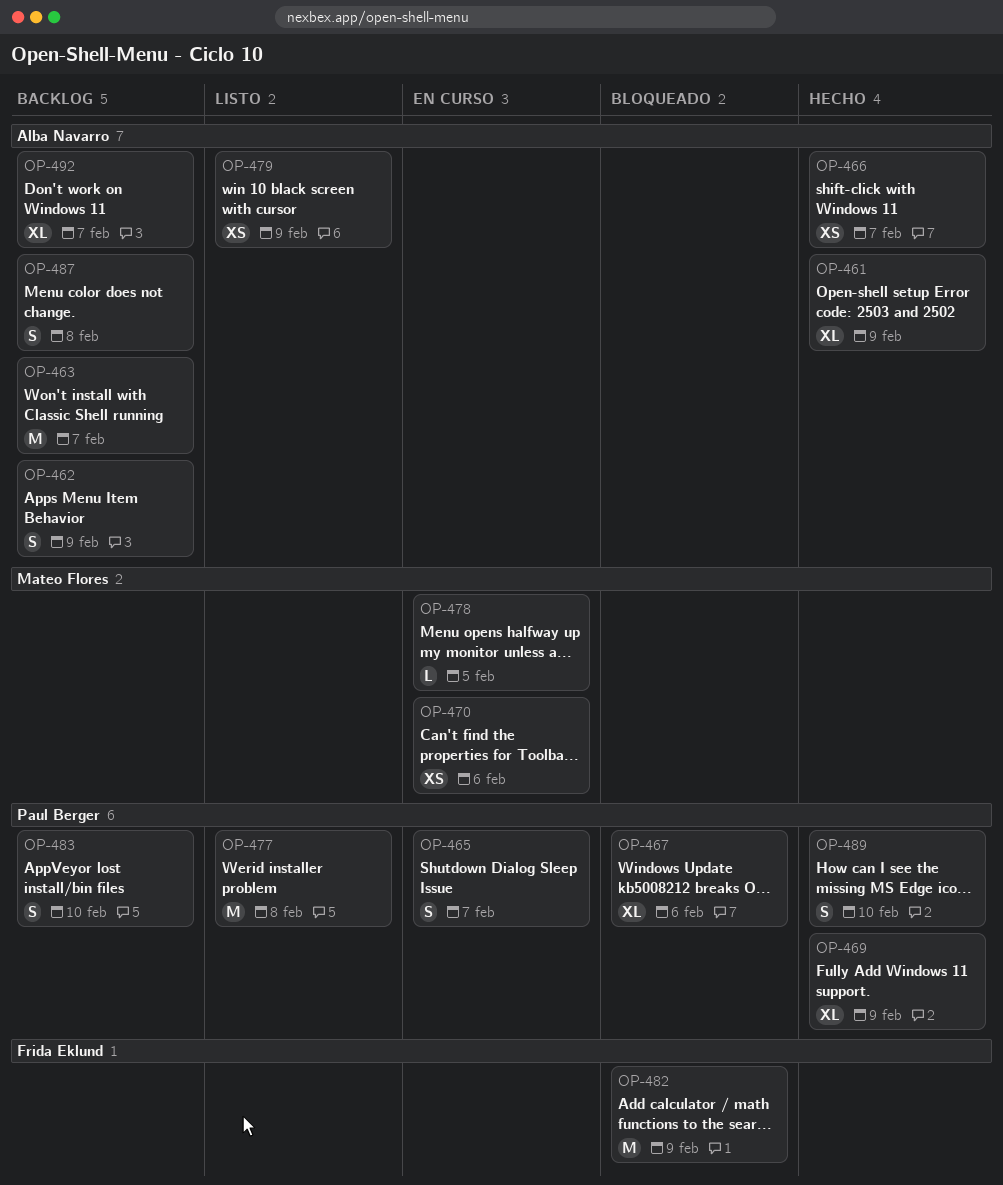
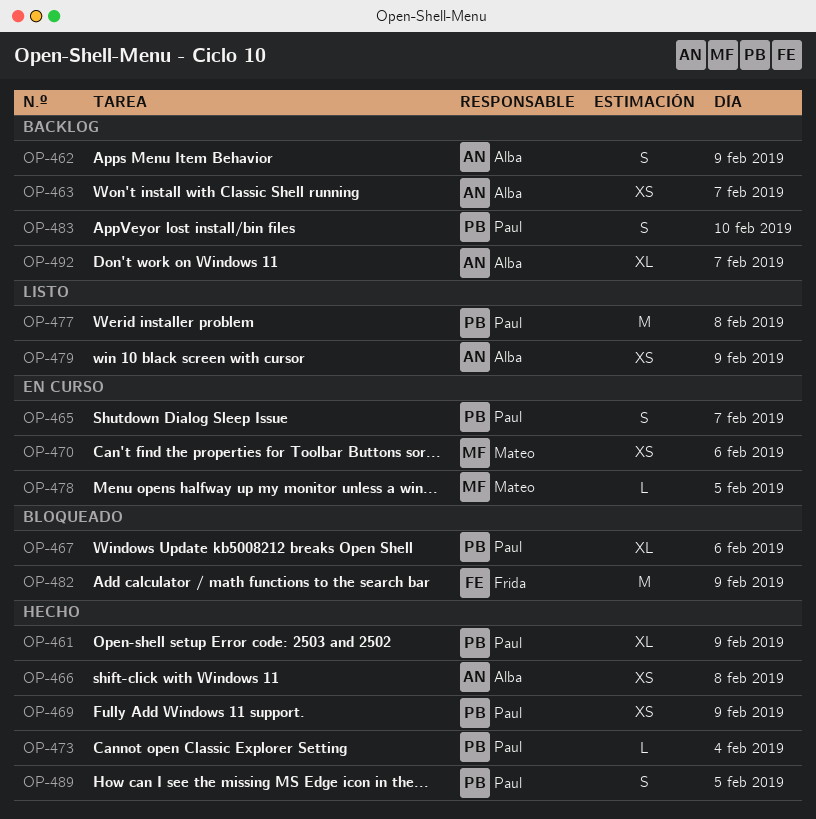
OP-461, owner: Alba Navarro -> Paul Berger
OP-463, estimate: M -> XS
OP-466, day: Feb 7 -> Feb 8
OP-469, estimate: XL -> XS
OP-473: none -> present
OP-487: present -> none
OP-489, day: Feb 10 -> Feb 5

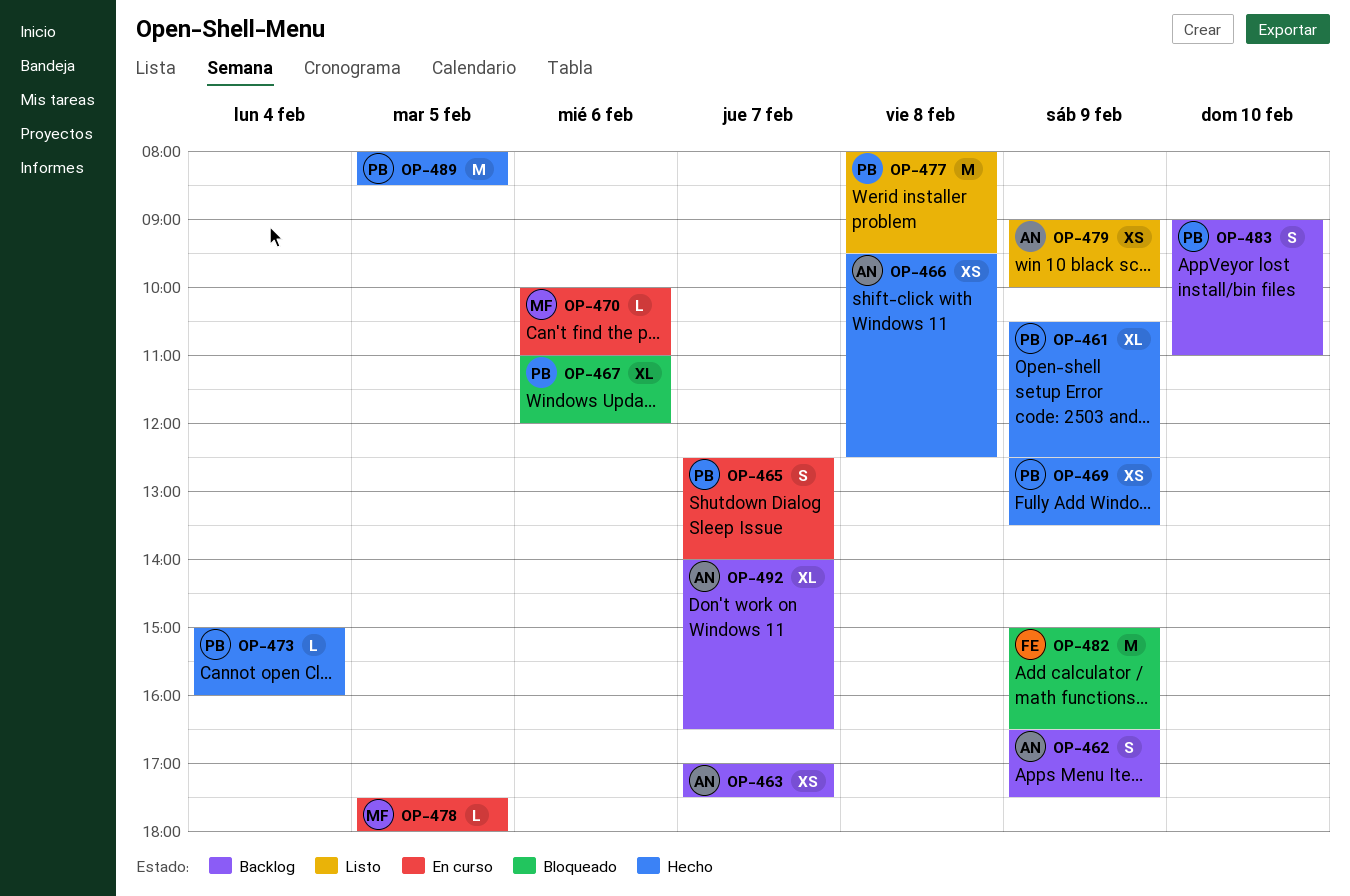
OP-470, estimate: XS -> L
OP-489, estimate: S -> M

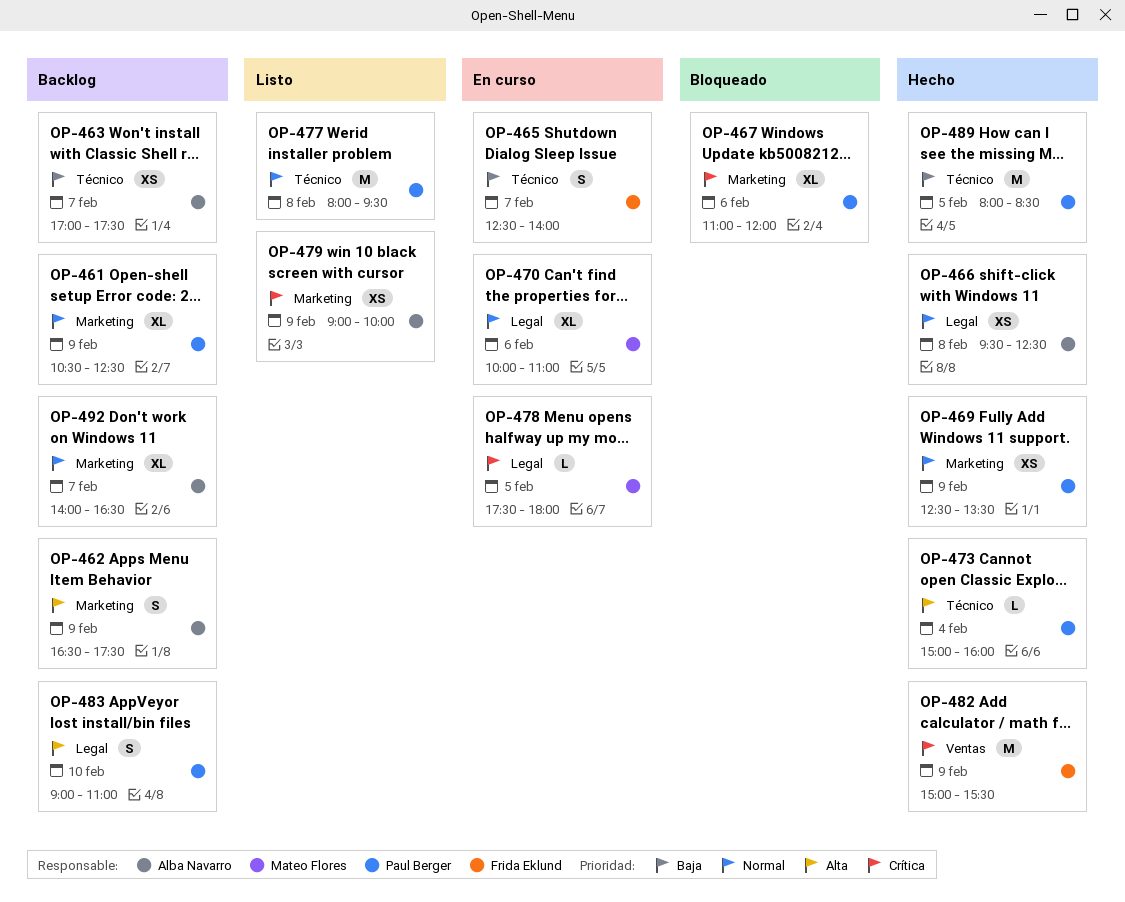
OP-461, status: Hecho -> Backlog
OP-465, owner: Paul Berger -> Frida Eklund
OP-470, estimate: L -> XL
OP-482, status: Bloqueado -> Hecho
OP-482, ends: 16:30 -> 15:30

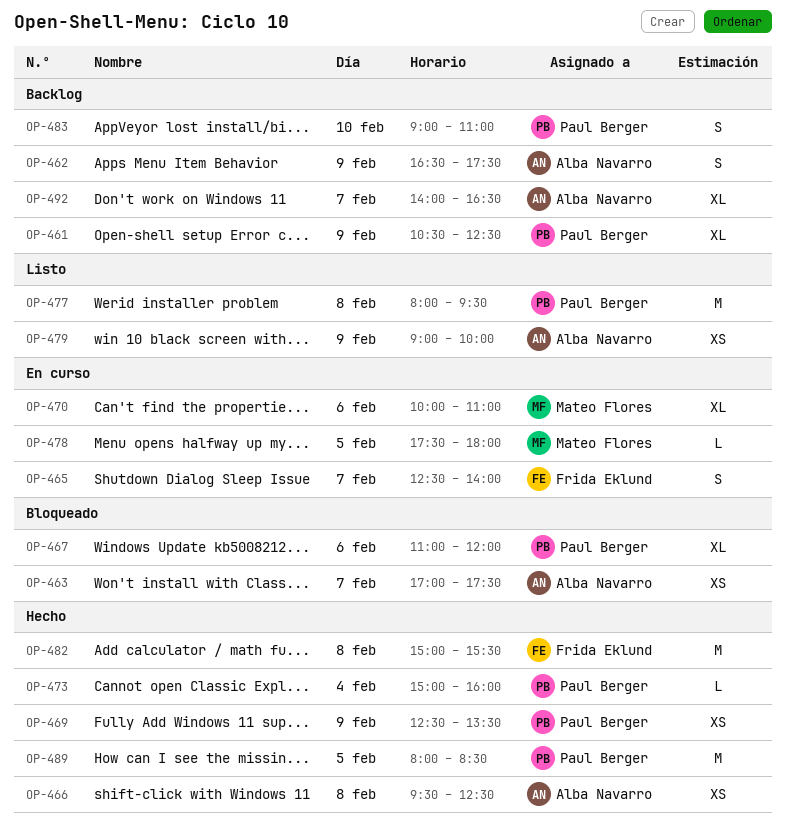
OP-463, status: Backlog -> Bloqueado
OP-482, day: Feb 9 -> Feb 8

